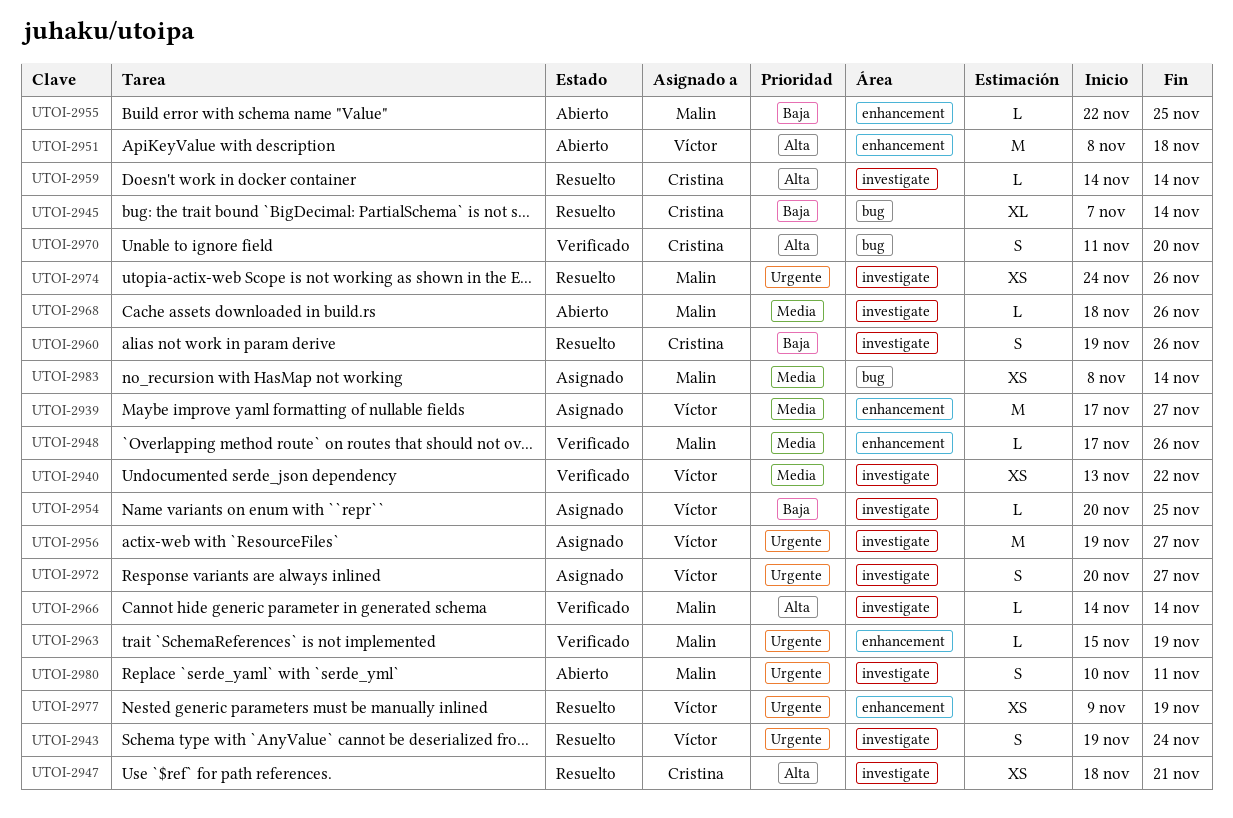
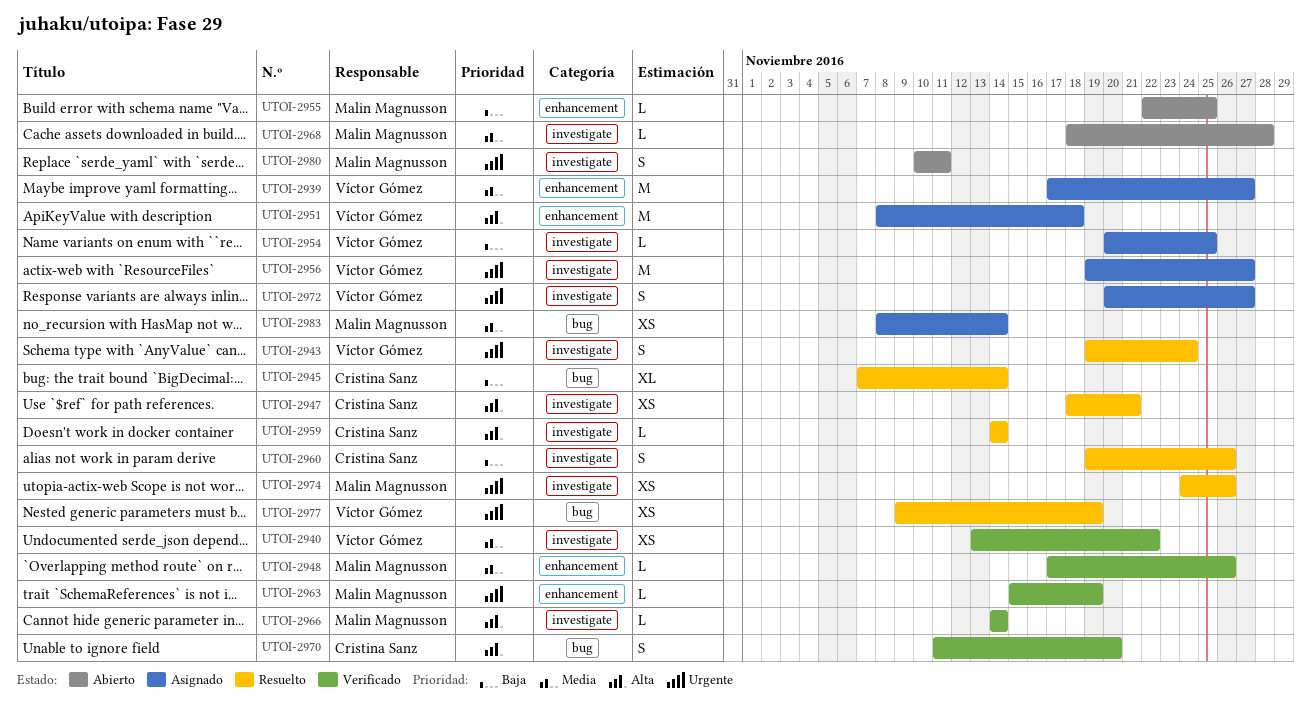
UTOI-2951, status: Abierto -> Asignado
UTOI-2968, due: Nov 26 -> Nov 28
UTOI-2977, label: enhancement -> bug

